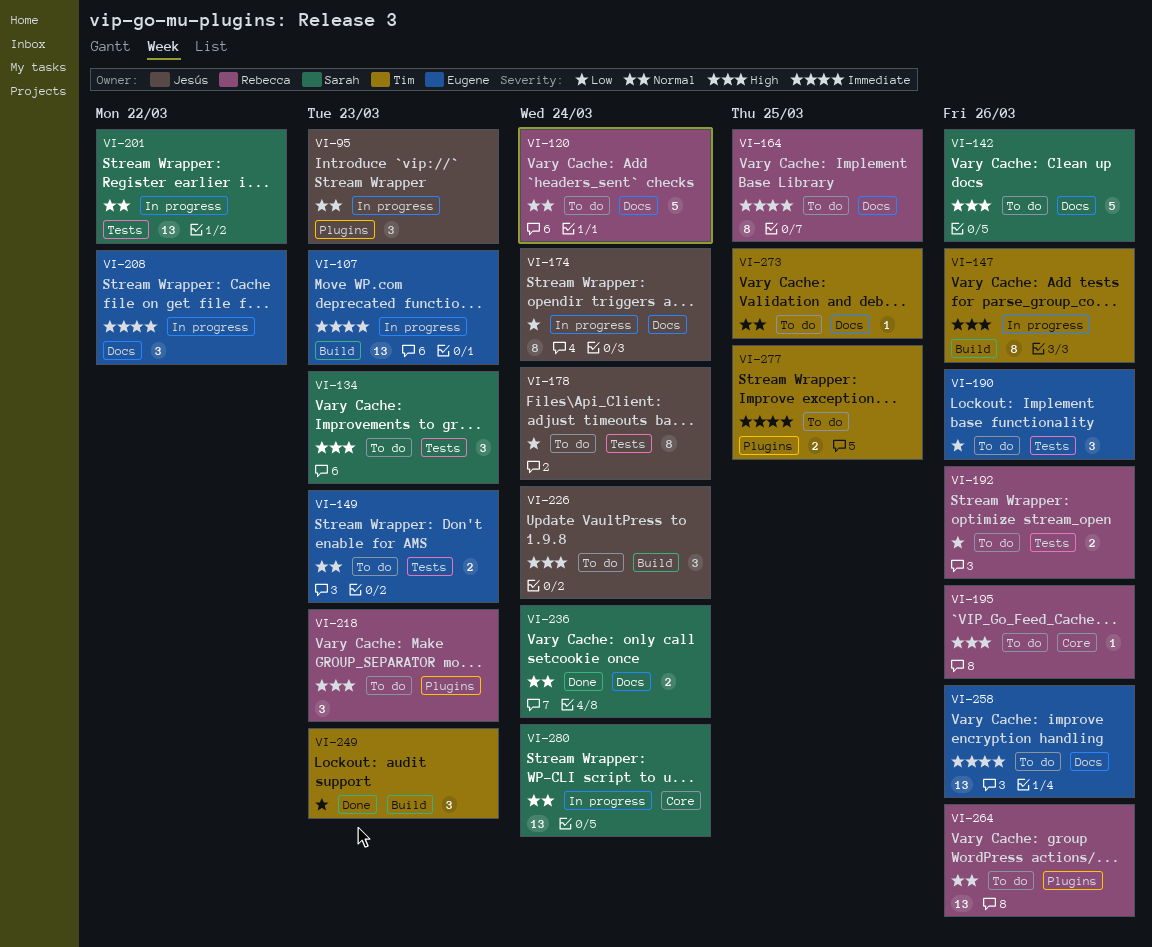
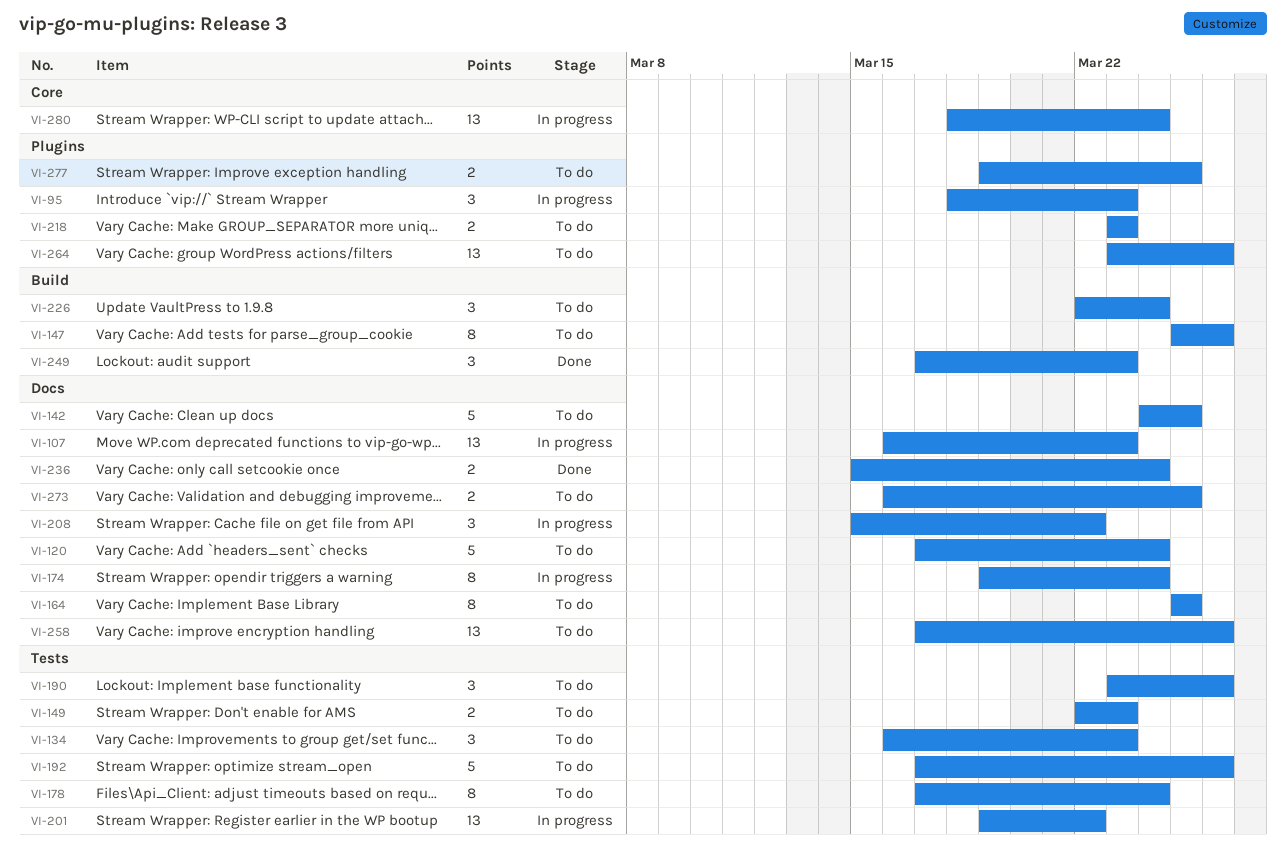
VI-107, label: Build -> Docs
VI-142, due: Mar 26 -> Mar 25
VI-147, status: In progress -> To do
VI-192, estimate: 2 -> 5
VI-195: present -> none
VI-218, estimate: 3 -> 2
VI-273, estimate: 1 -> 2

